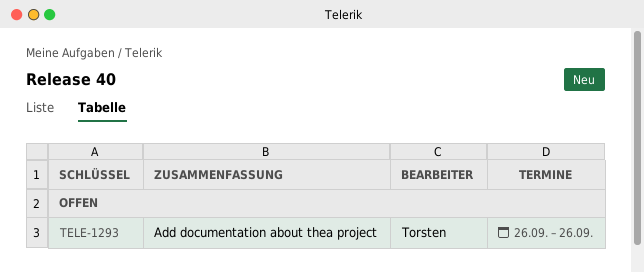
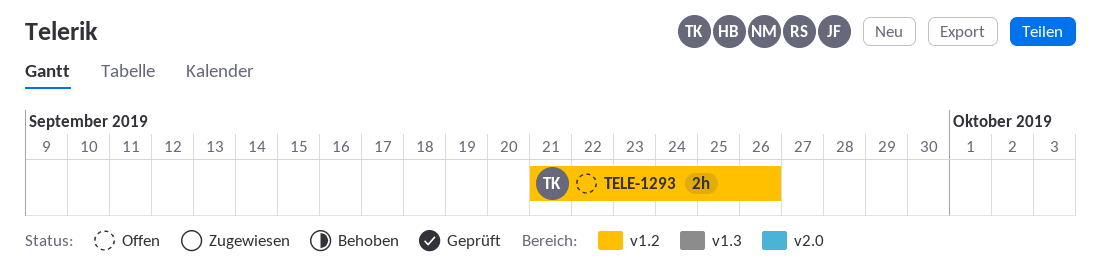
TELE-1293, start: Sep 26 -> Sep 21

